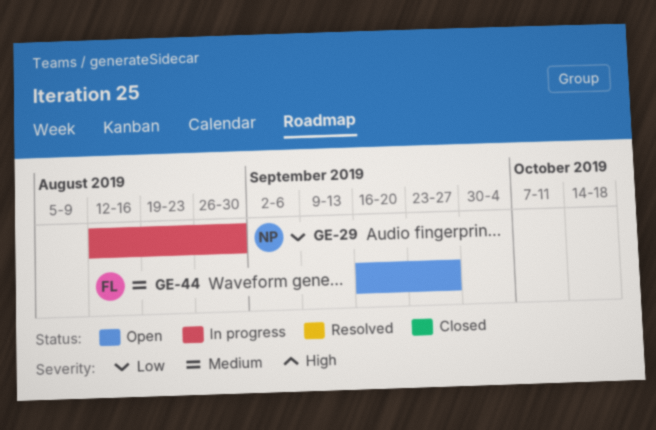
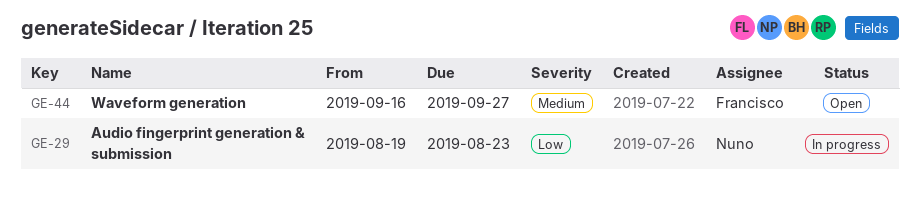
GE-29, start: Aug 12 -> Aug 19
GE-29, due: Aug 30 -> Aug 23

